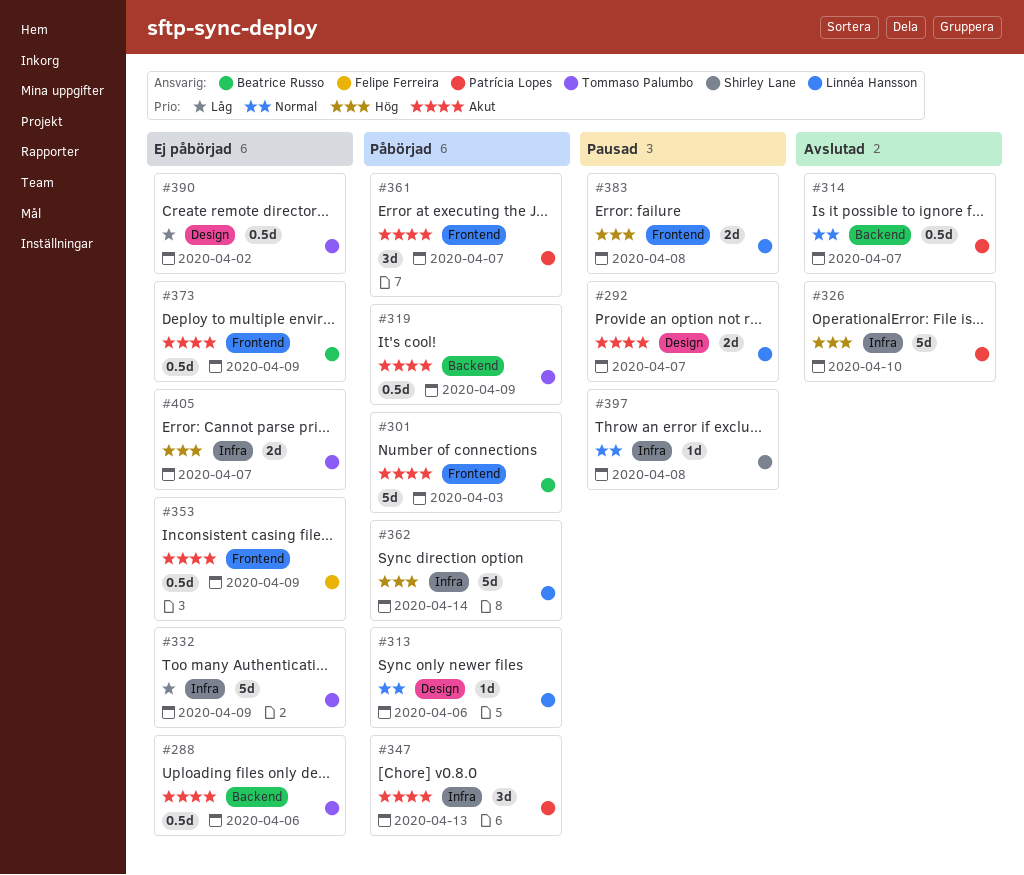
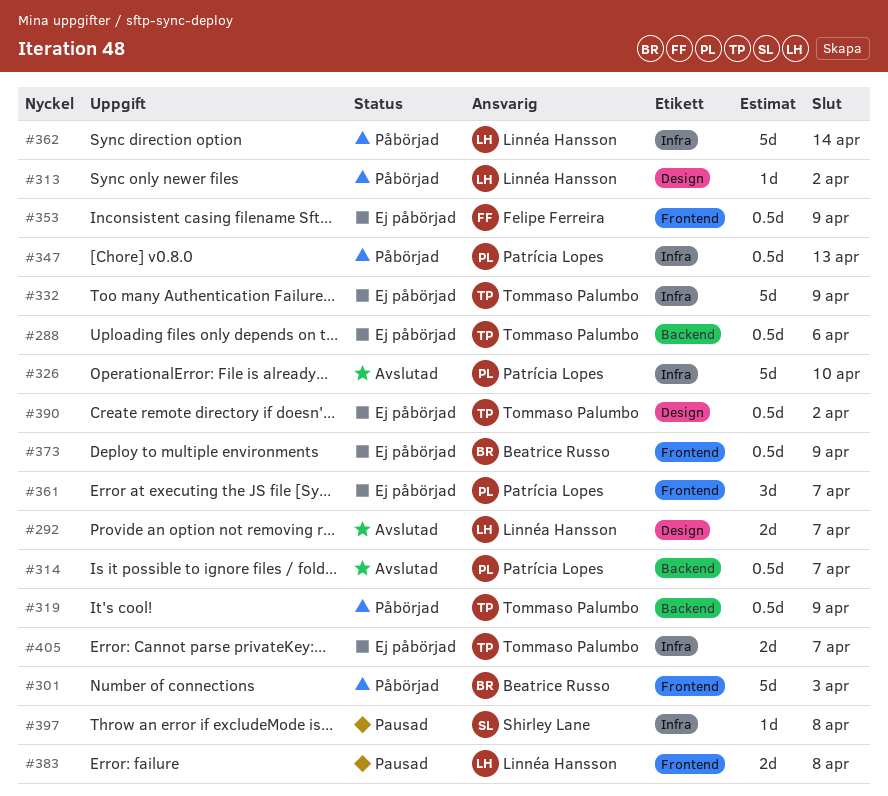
#292, status: Pausad -> Avslutad
#313, due: Apr 6 -> Apr 2
#347, estimate: 3d -> 0.5d
#361, status: Påbörjad -> Ej påbörjad

